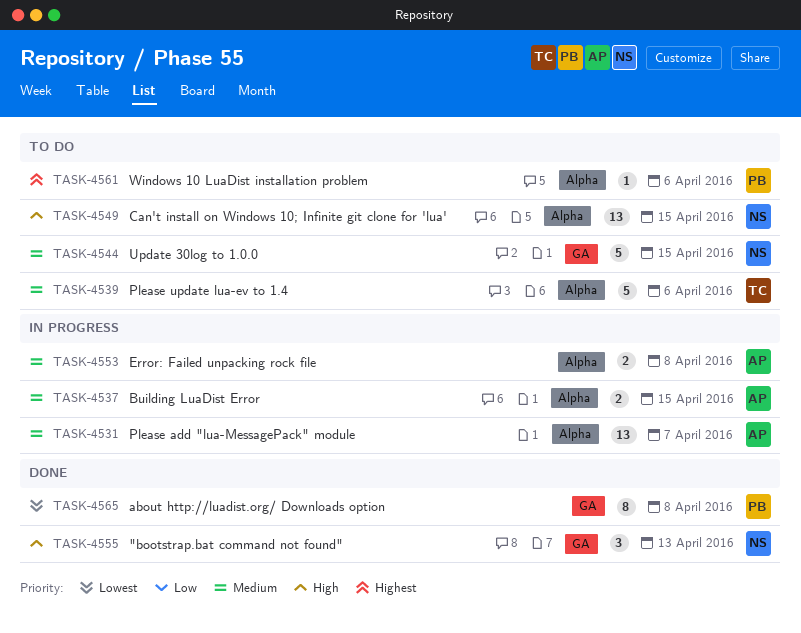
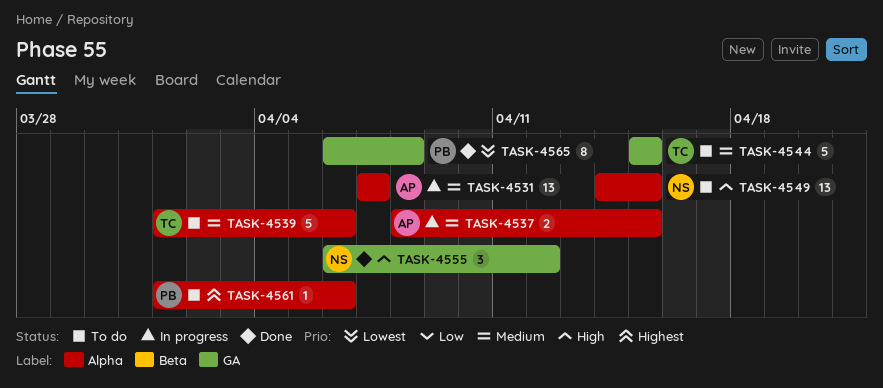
TASK-4544, owner: NS -> TC
TASK-4553: present -> none
TASK-4555, due: Apr 13 -> Apr 12

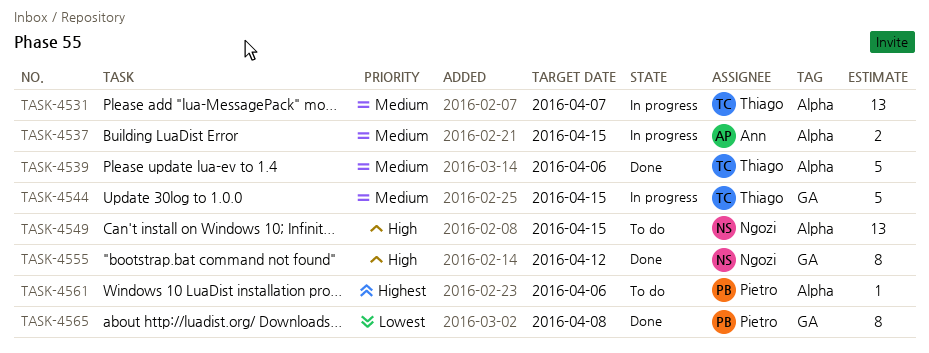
TASK-4531, owner: Ann -> Thiago
TASK-4539, status: To do -> Done
TASK-4544, status: To do -> In progress
TASK-4555, estimate: 3 -> 8

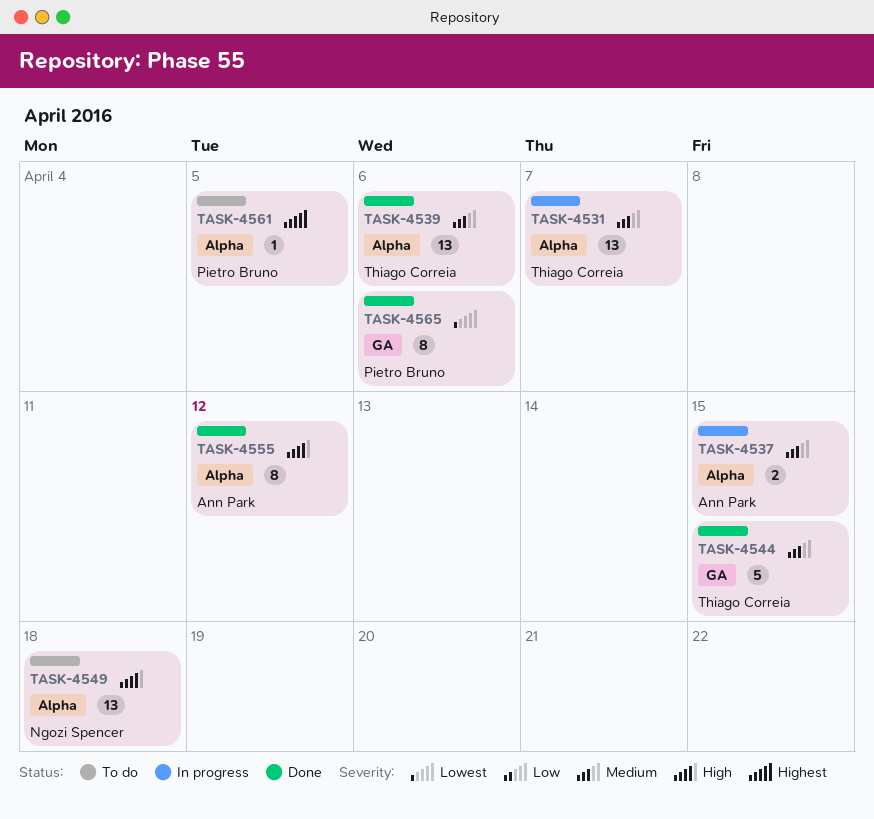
TASK-4539, estimate: 5 -> 13
TASK-4544, status: In progress -> Done
TASK-4549, due: Apr 15 -> Apr 18
TASK-4555, owner: Ngozi Spencer -> Ann Park
TASK-4555, label: GA -> Alpha
TASK-4561, due: Apr 6 -> Apr 5
TASK-4565, due: Apr 8 -> Apr 6

